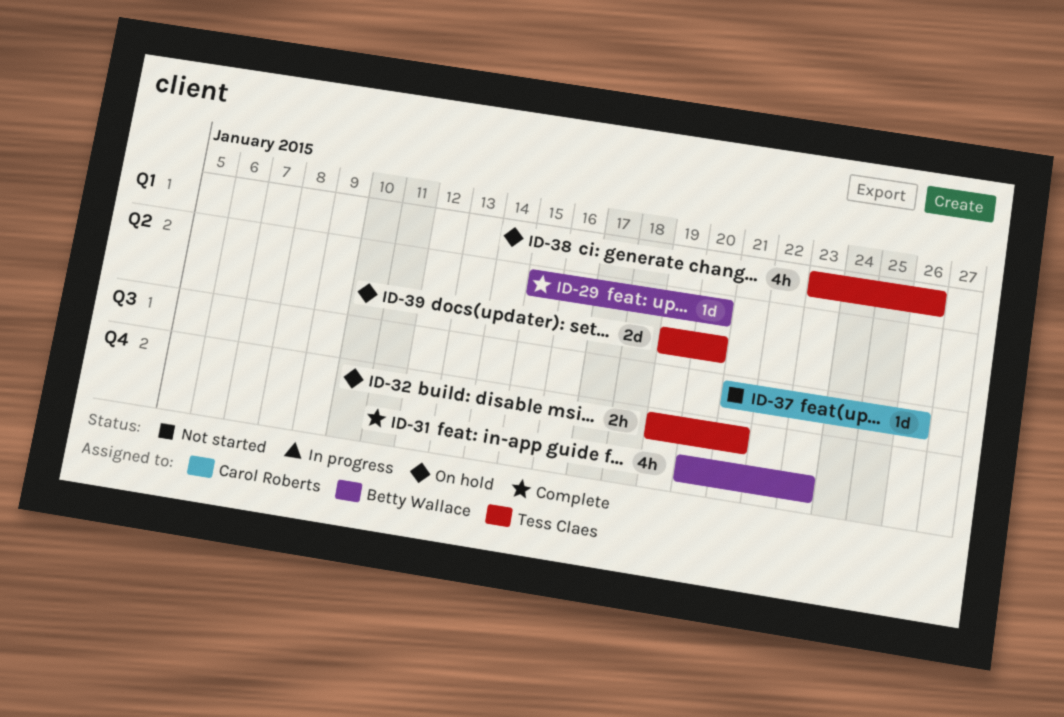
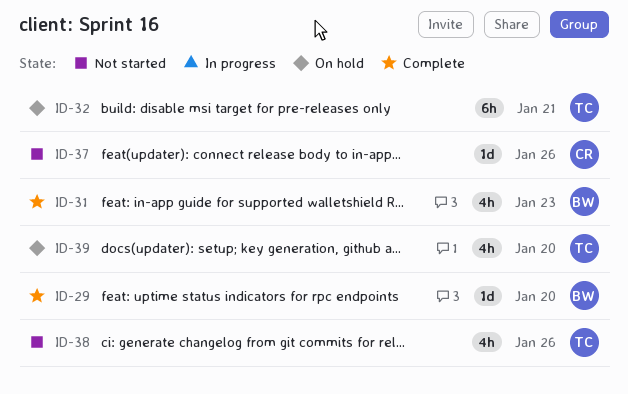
ID-32, estimate: 2h -> 6h
ID-38, status: On hold -> Not started
ID-39, estimate: 2d -> 4h

